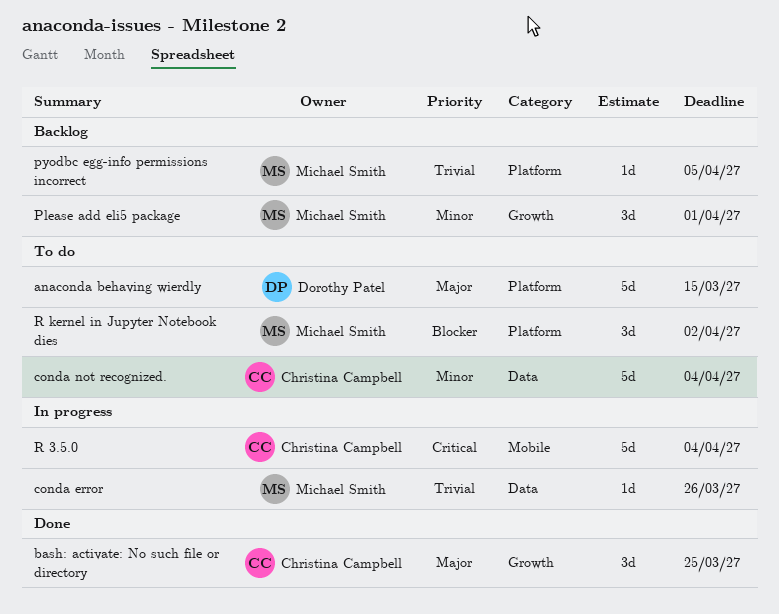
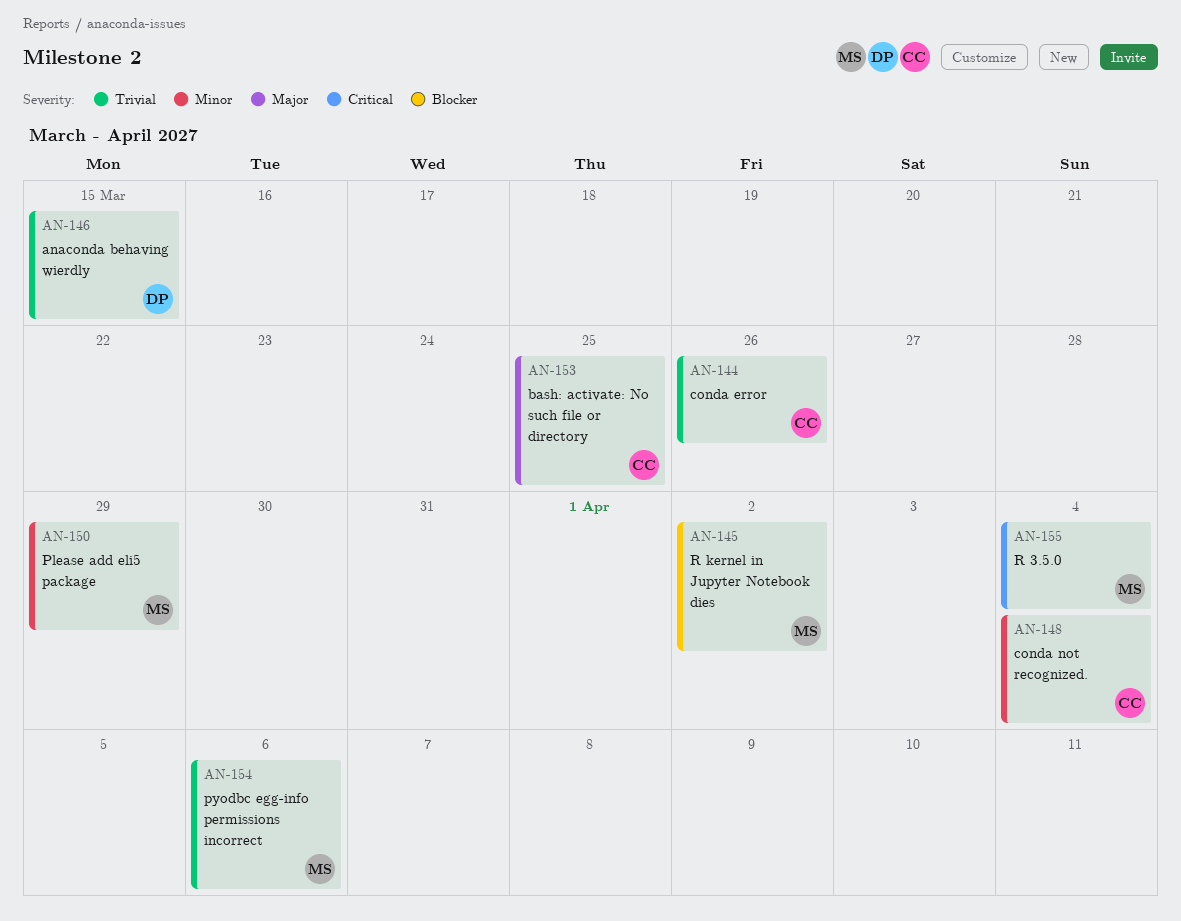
anaconda behaving wierdly, priority: Major -> Trivial
conda error, owner: Michael Smith -> Christina Campbell
Please add eli5 package, due: Apr 1 -> Mar 29
pyodbc egg-info permissions incorrect, due: Apr 5 -> Apr 6
R 3.5.0, owner: Christina Campbell -> Michael Smith

